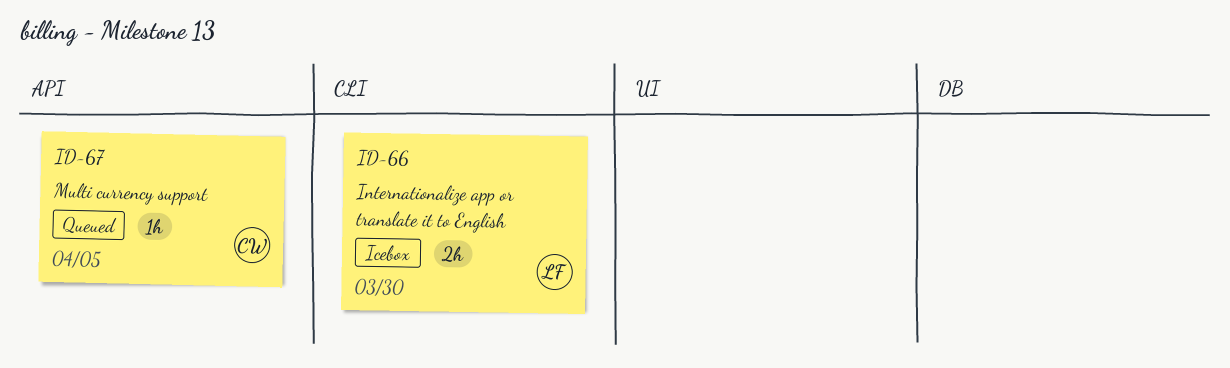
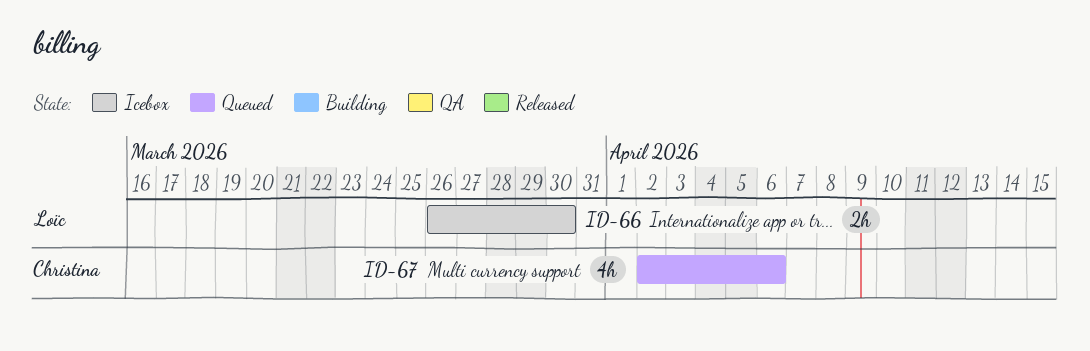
ID-67, estimate: 1h -> 4h
ID-67, due: Apr 5 -> Apr 6

